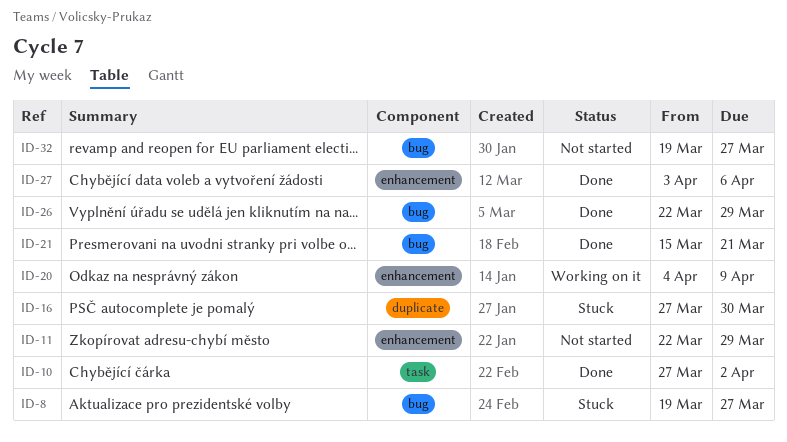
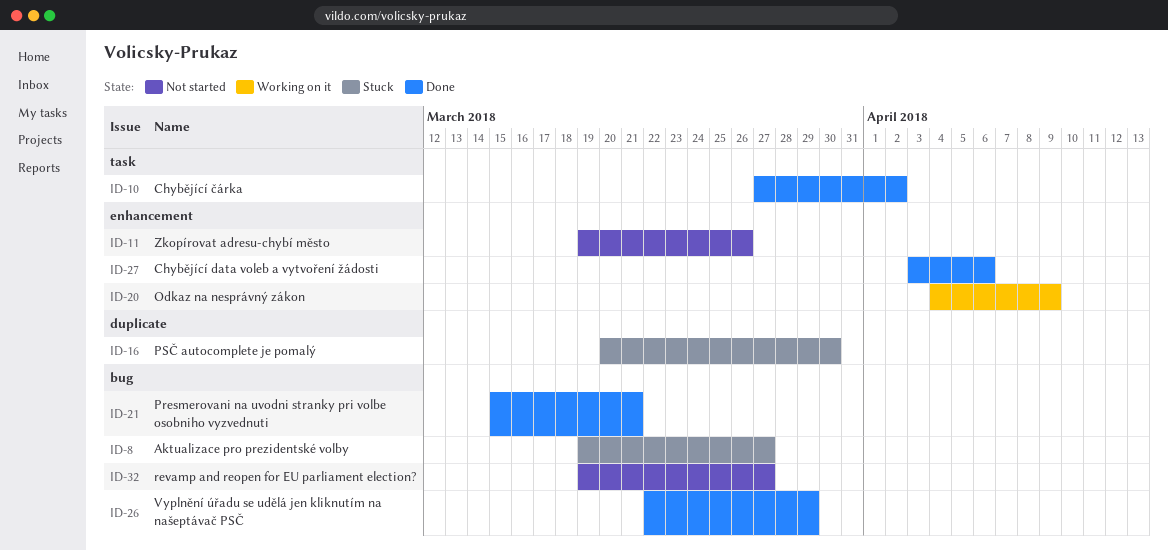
ID-11, start: Mar 22 -> Mar 19
ID-11, due: Mar 29 -> Mar 26
ID-16, start: Mar 27 -> Mar 20

